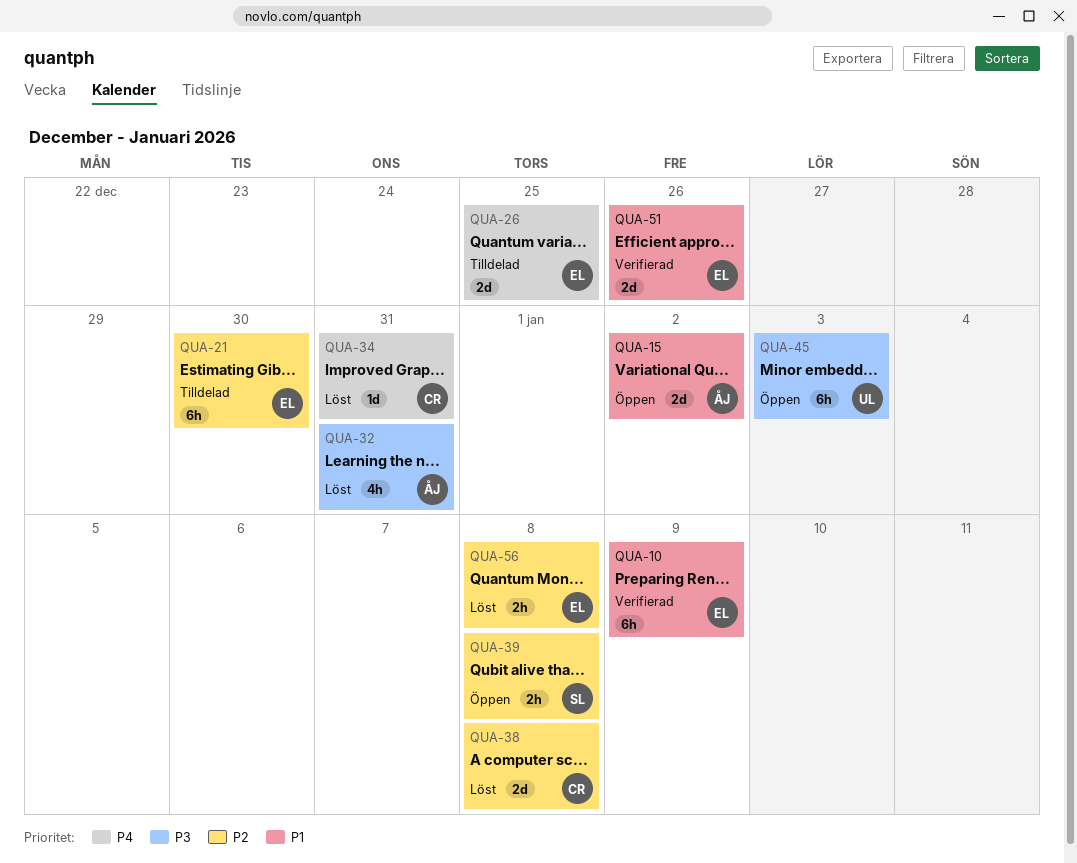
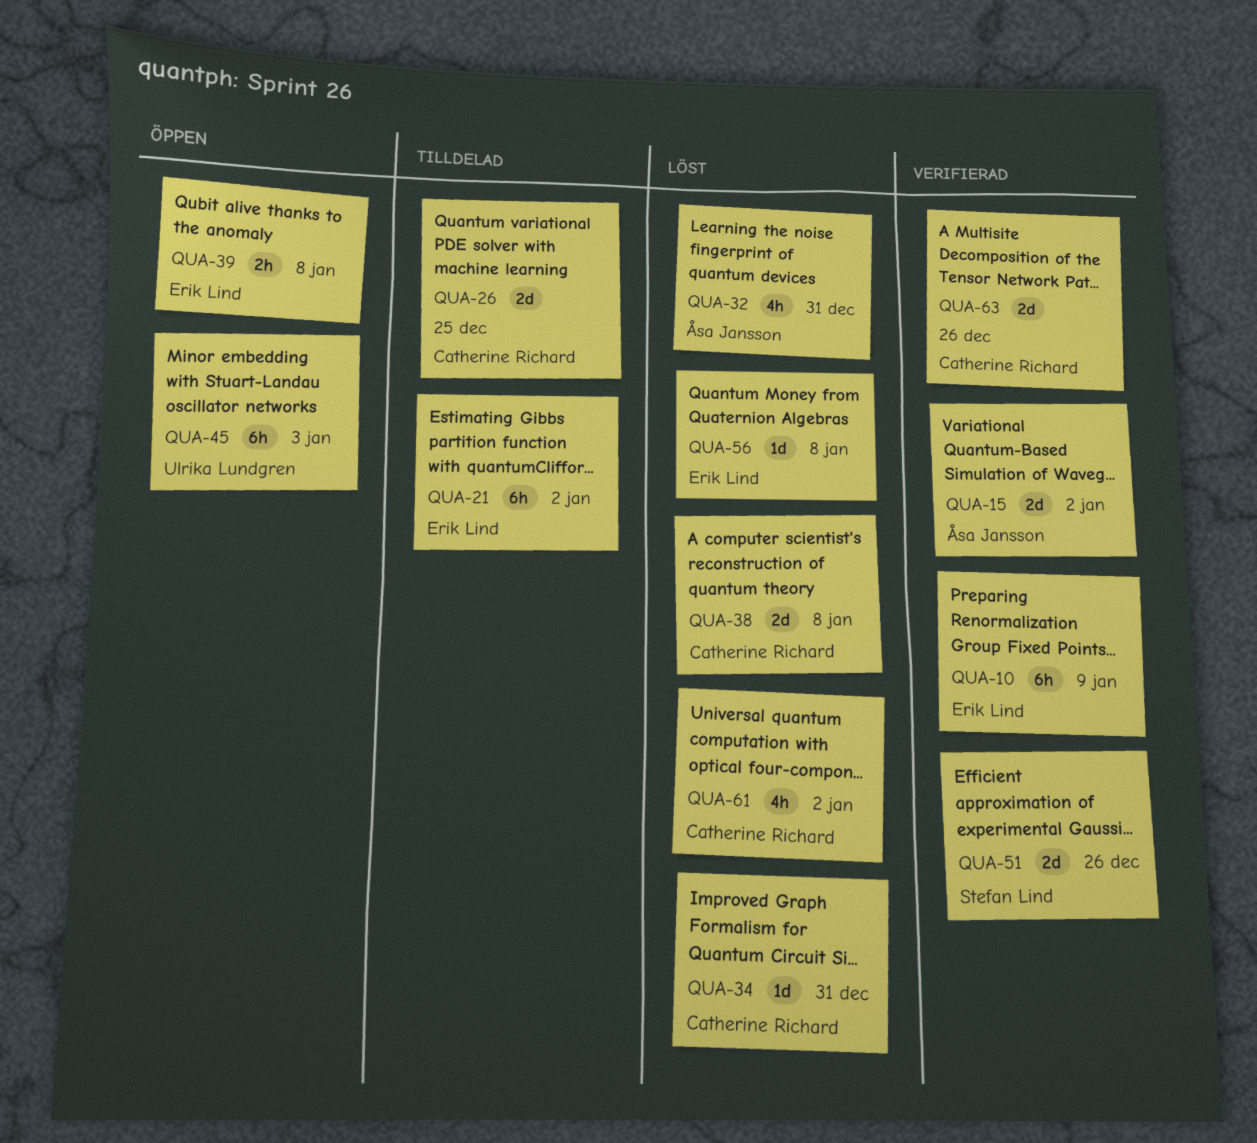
QUA-15, status: Öppen -> Verifierad
QUA-21, due: Dec 30 -> Jan 2
QUA-26, owner: Erik Lind -> Catherine Richard
QUA-39, owner: Stefan Lind -> Erik Lind
QUA-51, owner: Erik Lind -> Stefan Lind
QUA-56, estimate: 2h -> 1d
QUA-61: none -> present
QUA-63: none -> present

